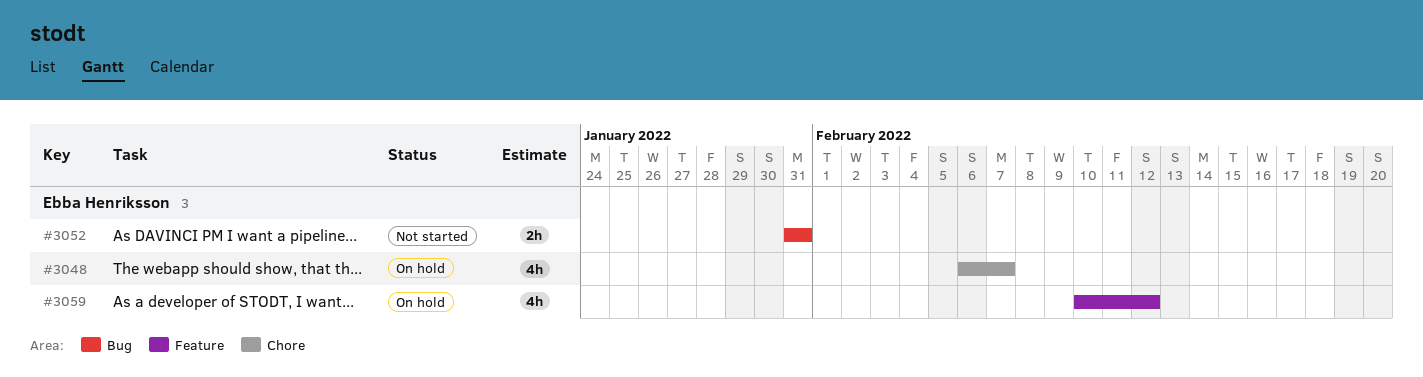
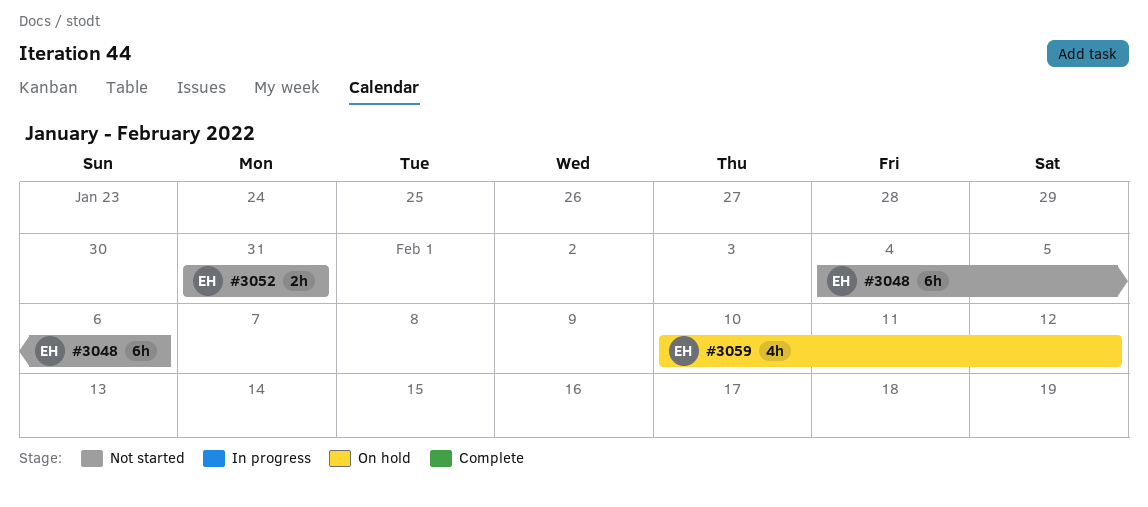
#3048, status: On hold -> Not started
#3048, estimate: 4h -> 6h
#3048, start: Feb 6 -> Feb 4
#3048, due: Feb 7 -> Feb 6

